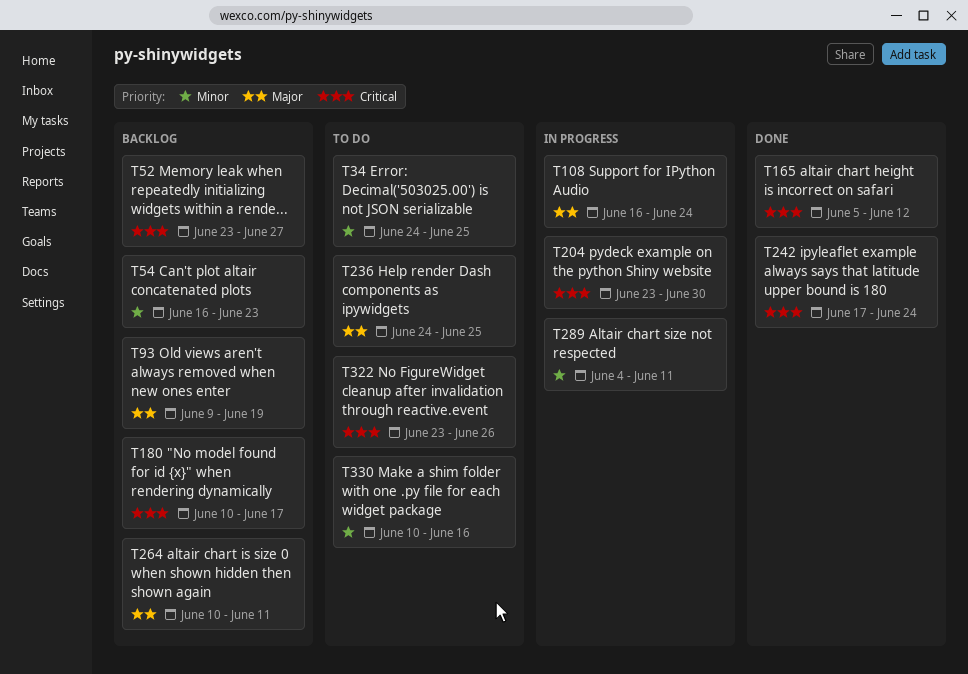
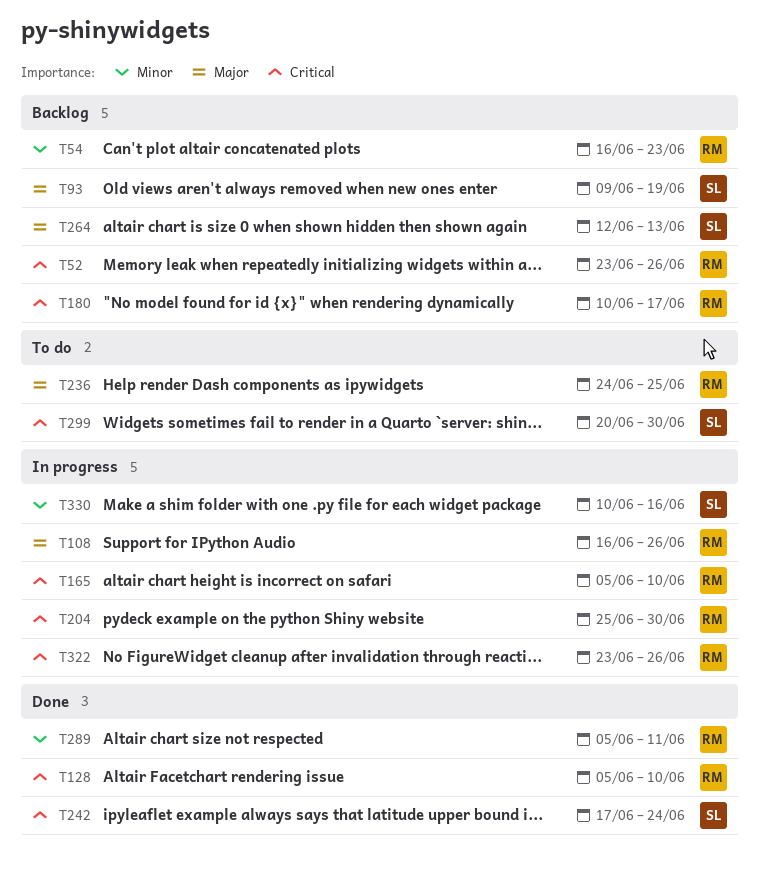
T34: present -> none
T52, due: Jun 27 -> Jun 26
T108, due: Jun 24 -> Jun 26
T128: none -> present
T165, status: Done -> In progress
T165, due: Jun 12 -> Jun 10
T204, start: Jun 23 -> Jun 25
T264, start: Jun 10 -> Jun 12
T264, due: Jun 11 -> Jun 13
T289, status: In progress -> Done
T289, start: Jun 4 -> Jun 5
T299: none -> present
T322, status: To do -> In progress
T330, status: To do -> In progress

